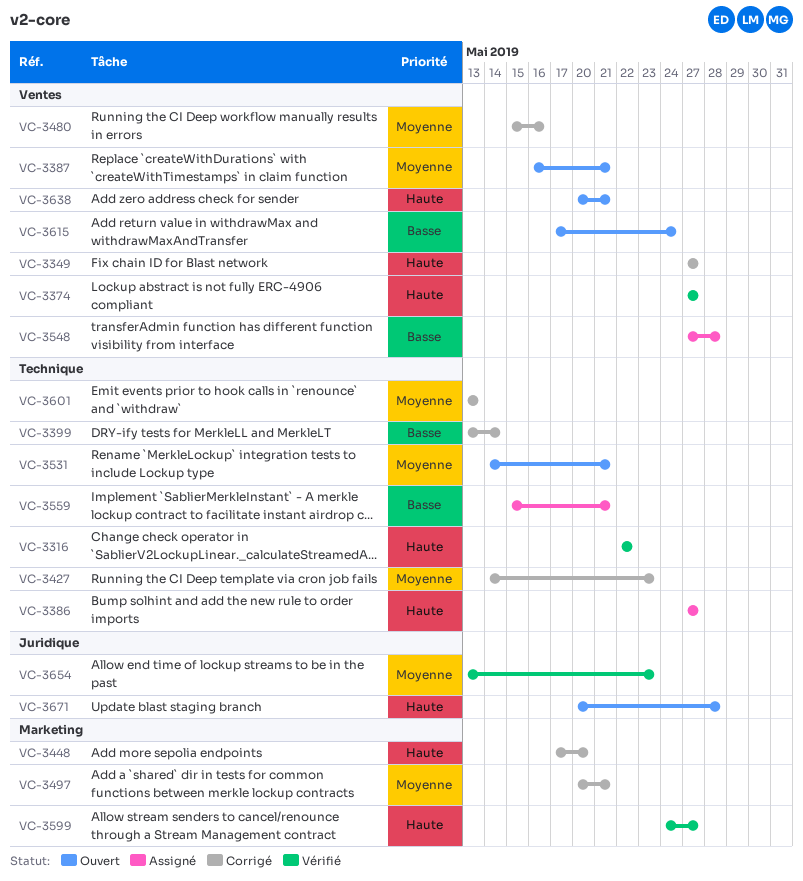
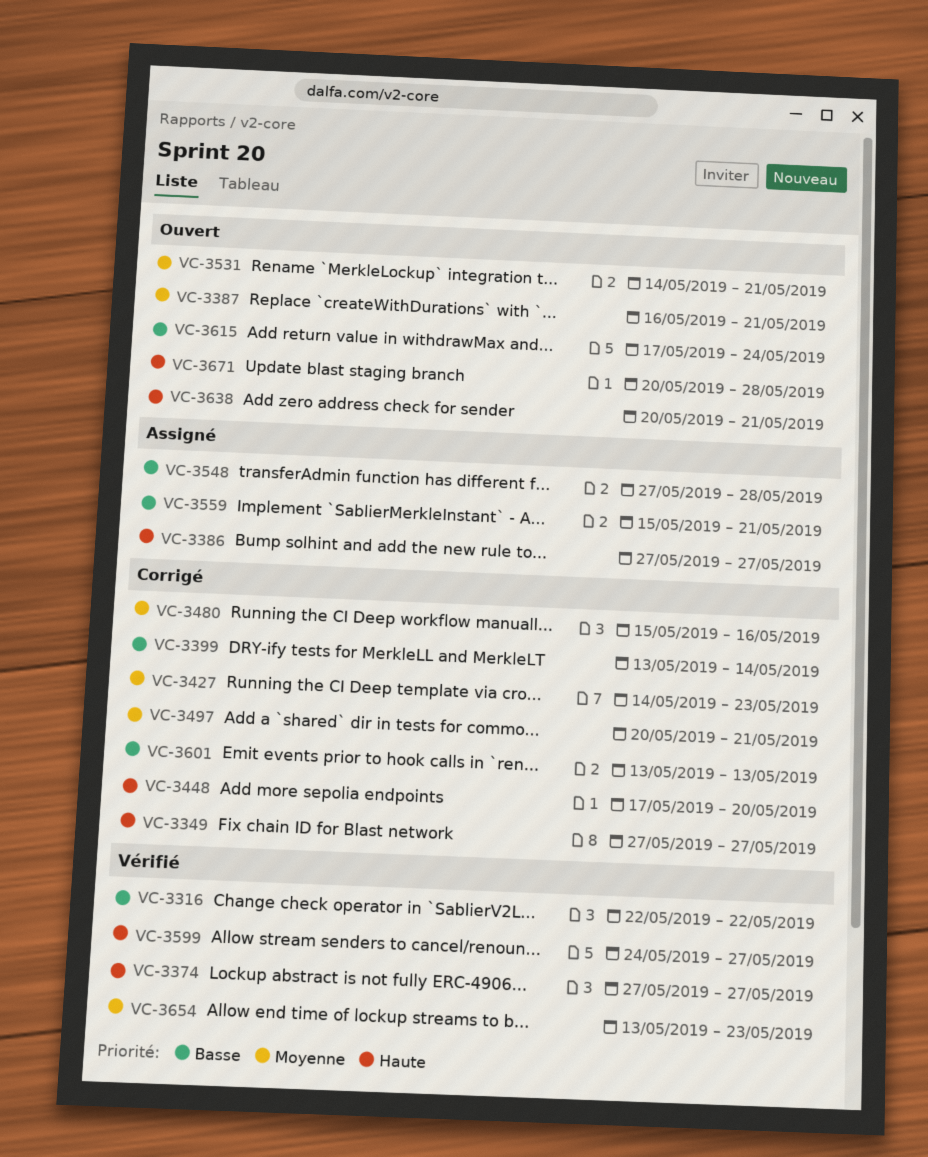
VC-3316, priority: Haute -> Basse
VC-3601, priority: Moyenne -> Basse

